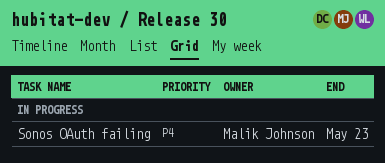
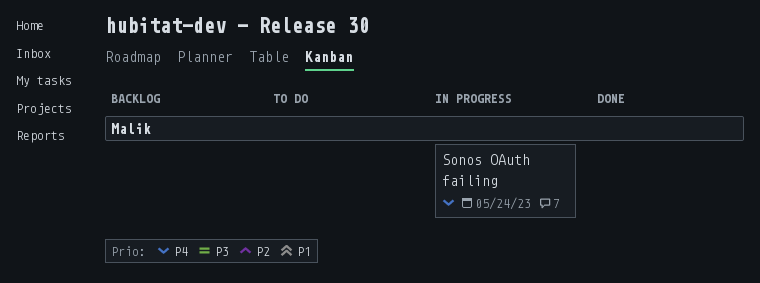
Sonos OAuth failing, due: May 23 -> May 24

